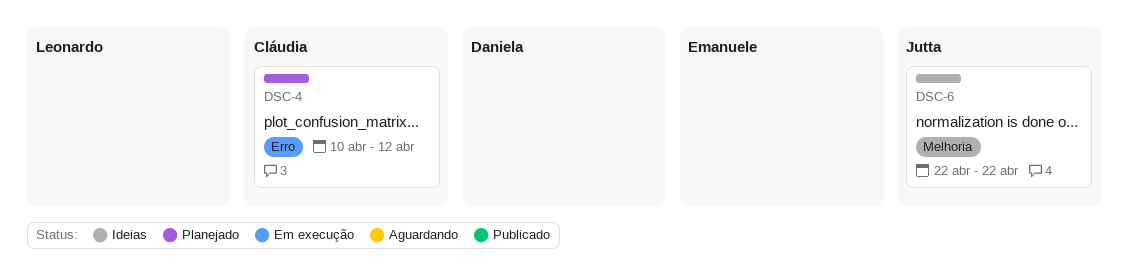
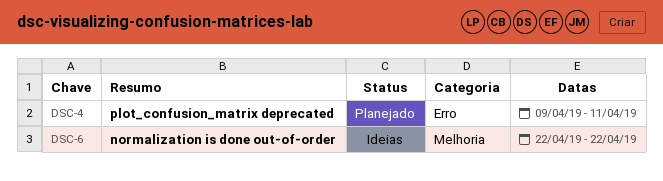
DSC-4, start: Apr 10 -> Apr 9
DSC-4, due: Apr 12 -> Apr 11

